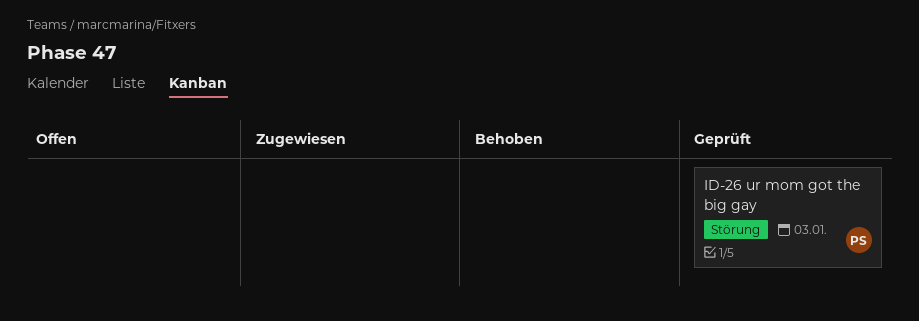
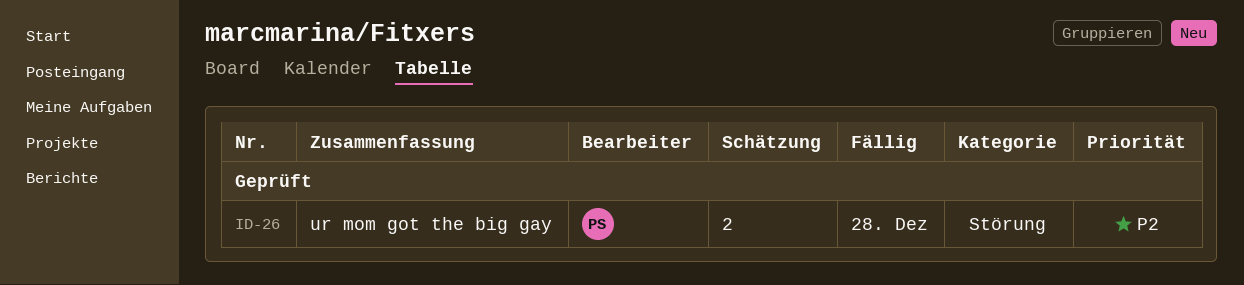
ID-26, due: Jan 3 -> Dec 28

